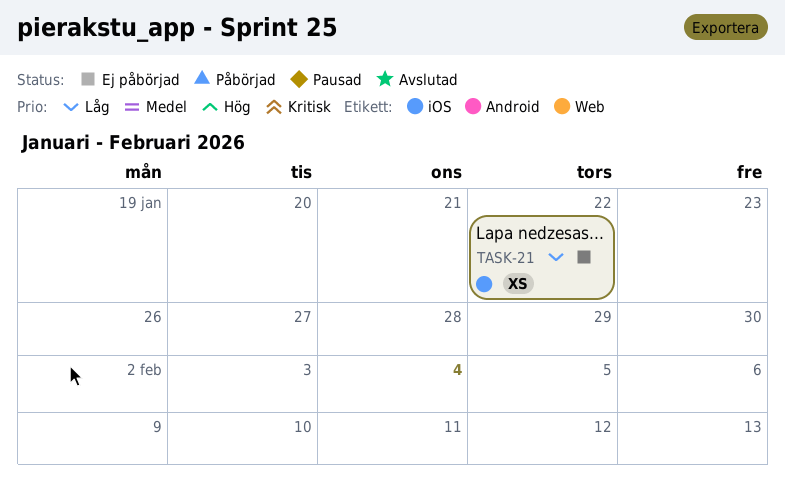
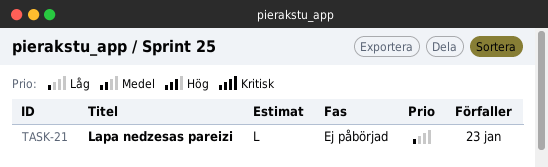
TASK-21, estimate: XS -> L
TASK-21, due: Jan 22 -> Jan 23

